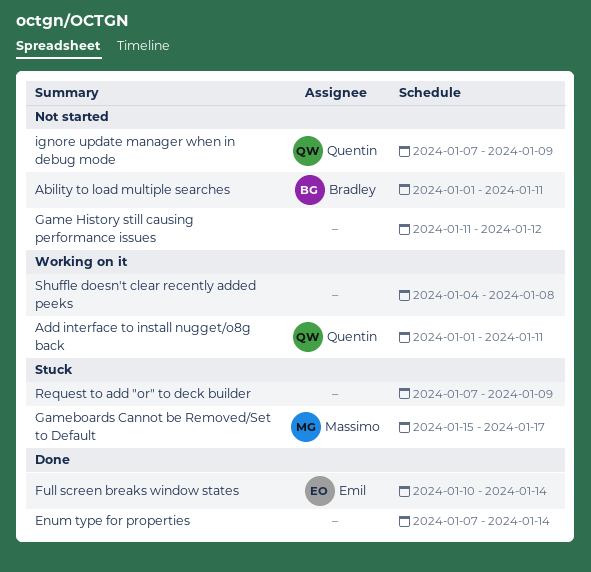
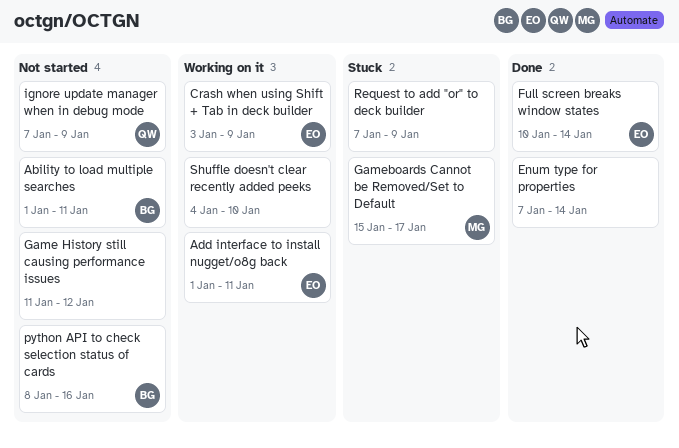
Add interface to install nugget/o8g back, owner: Quentin -> Emil
Crash when using Shift + Tab in deck builder: none -> present
python API to check selection status of cards: none -> present
Shuffle doesn't clear recently added peeks, due: Jan 8 -> Jan 10

